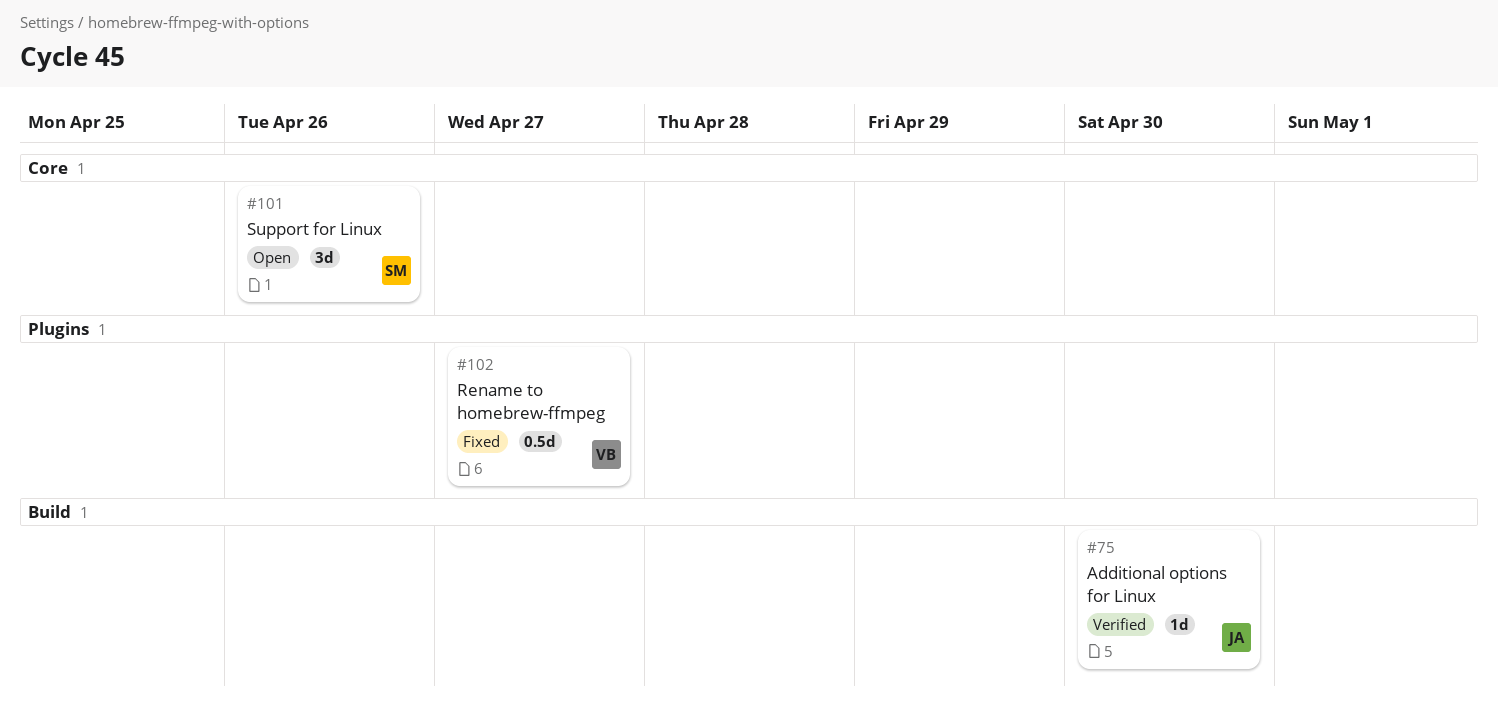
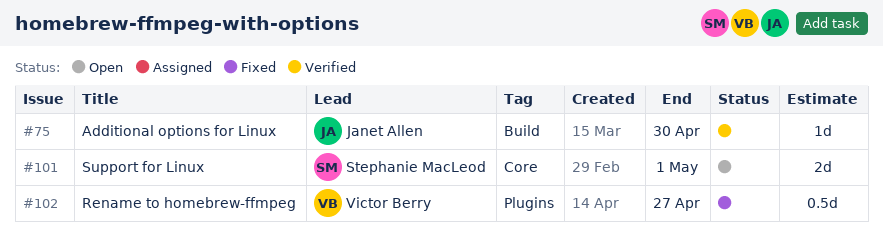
#101, estimate: 3d -> 2d
#101, due: Apr 26 -> May 1

